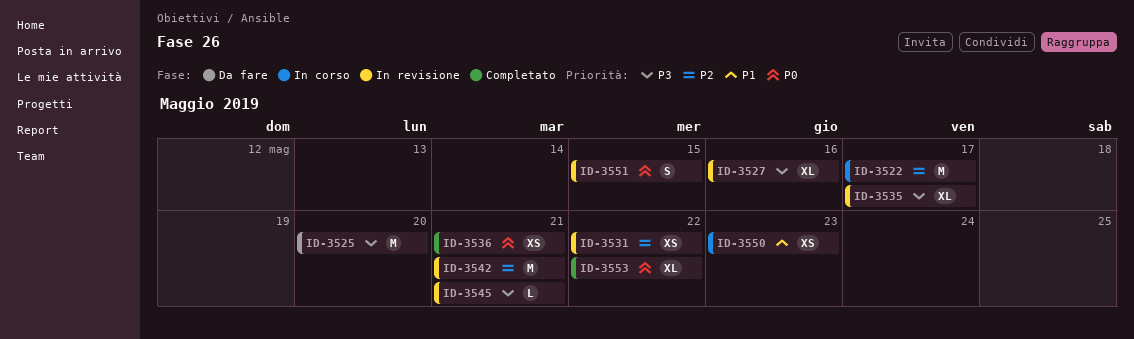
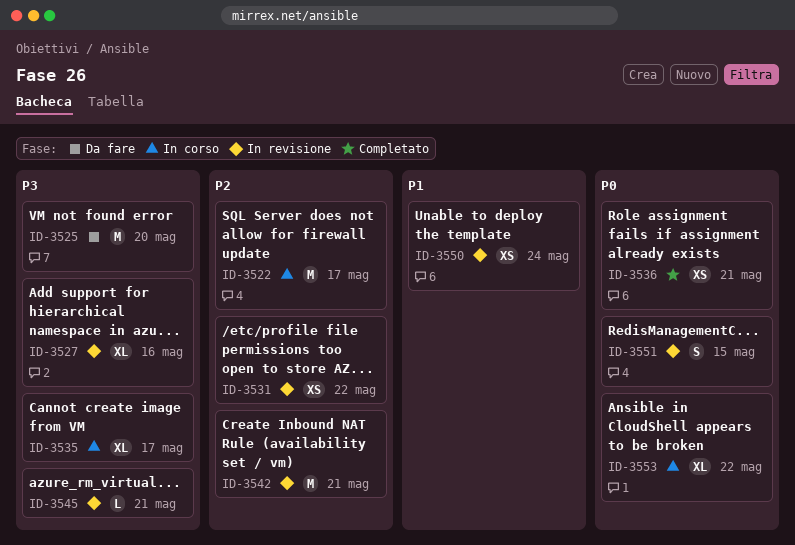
ID-3535, status: In revisione -> In corso
ID-3550, status: In corso -> In revisione
ID-3550, due: May 23 -> May 24
ID-3553, status: Completato -> In corso

